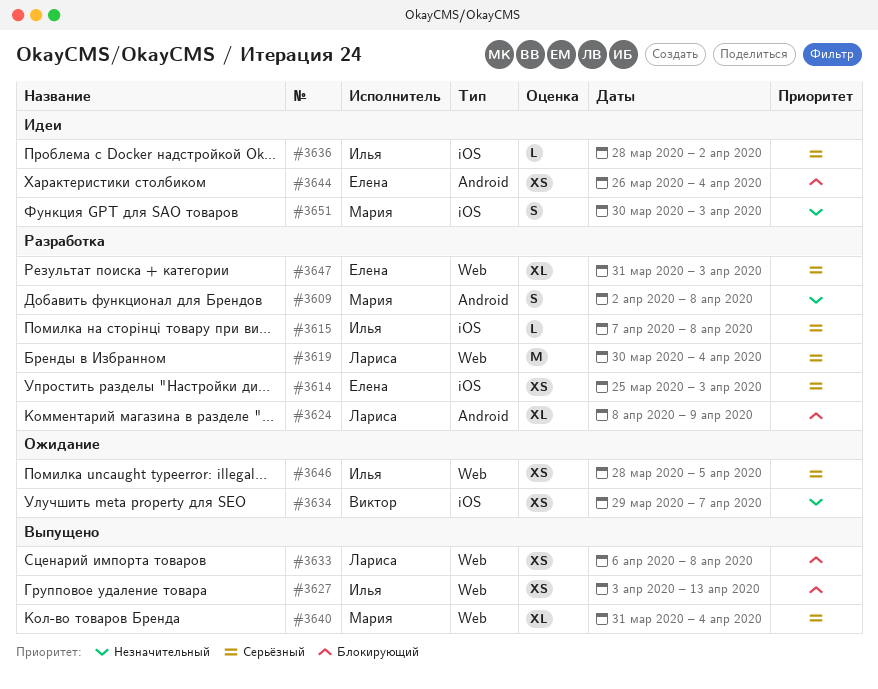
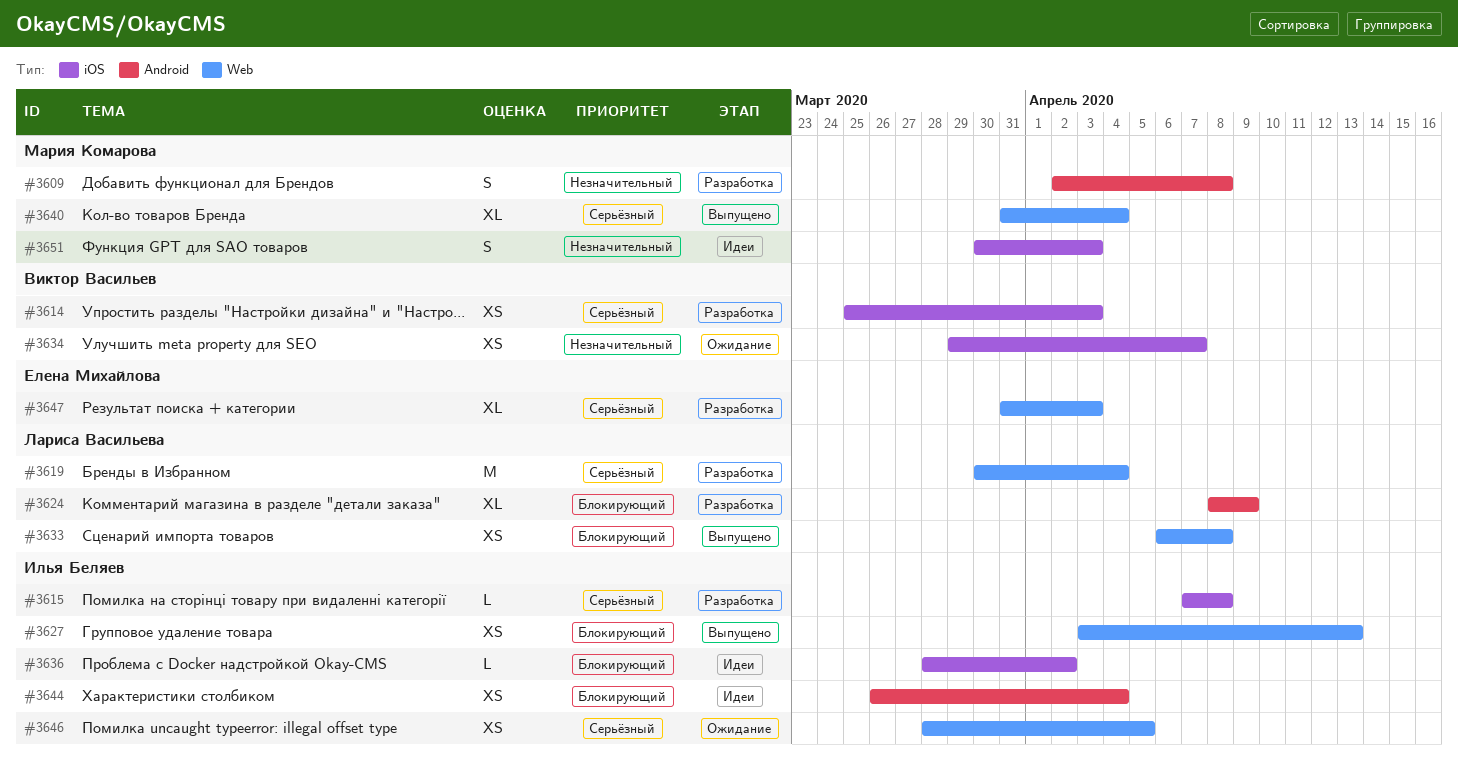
#3614, owner: Елена Михайлова -> Виктор Васильев
#3636, priority: Серьёзный -> Блокирующий
#3644, owner: Елена Михайлова -> Илья Беляев

